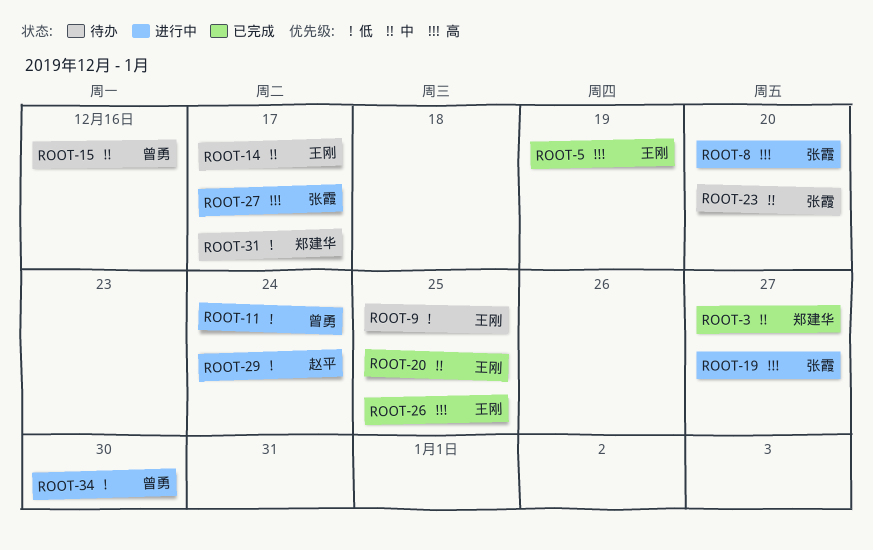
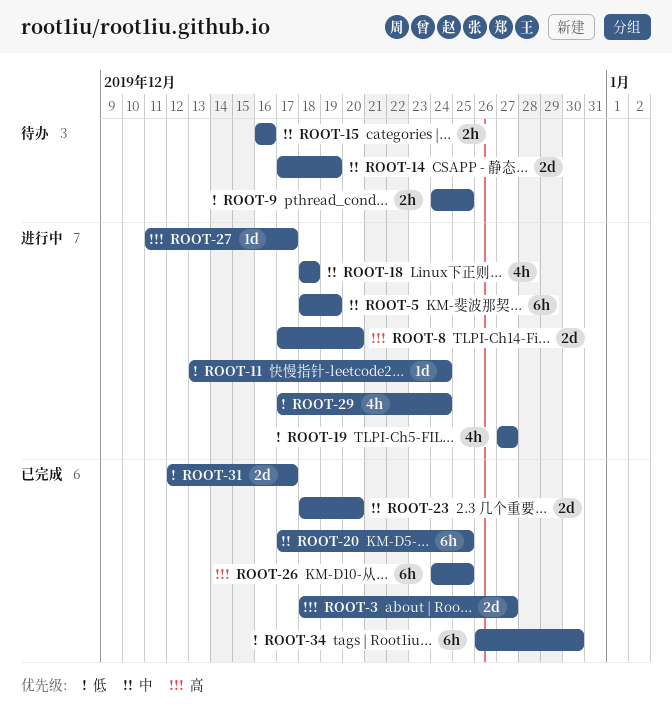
ROOT-3, priority: 中 -> 高
ROOT-5, status: 已完成 -> 进行中
ROOT-5, priority: 高 -> 中
ROOT-14, due: Dec 17 -> Dec 19
ROOT-18: none -> present
ROOT-19, priority: 高 -> 低
ROOT-23, status: 待办 -> 已完成
ROOT-31, status: 待办 -> 已完成
ROOT-34, status: 进行中 -> 已完成

